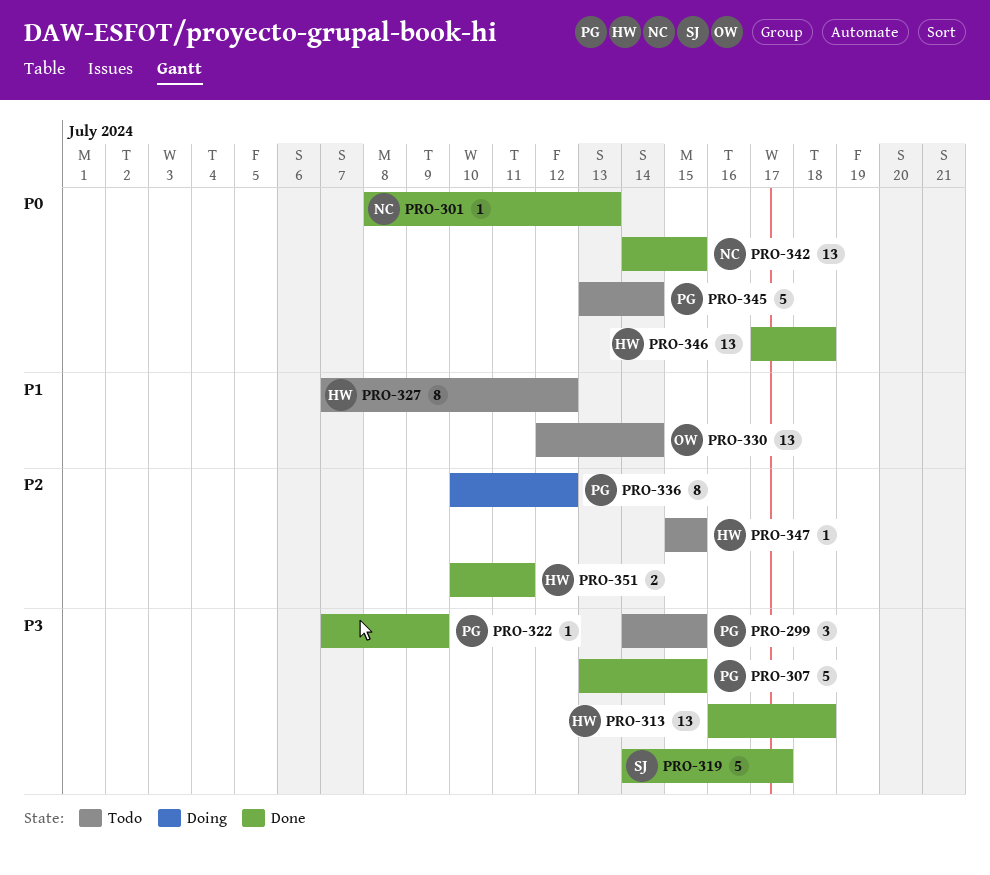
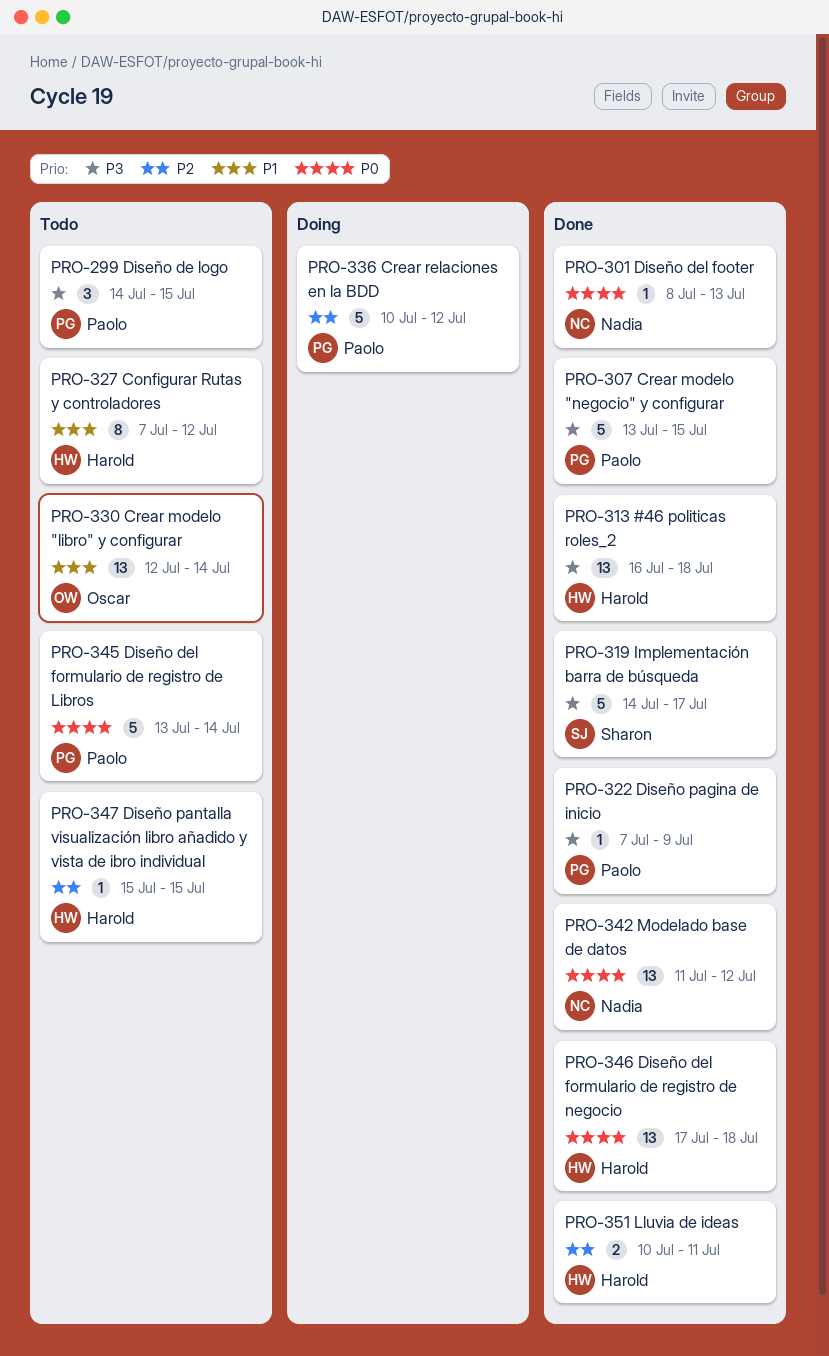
PRO-336, estimate: 8 -> 5
PRO-342, start: Jul 14 -> Jul 11
PRO-342, due: Jul 15 -> Jul 12

